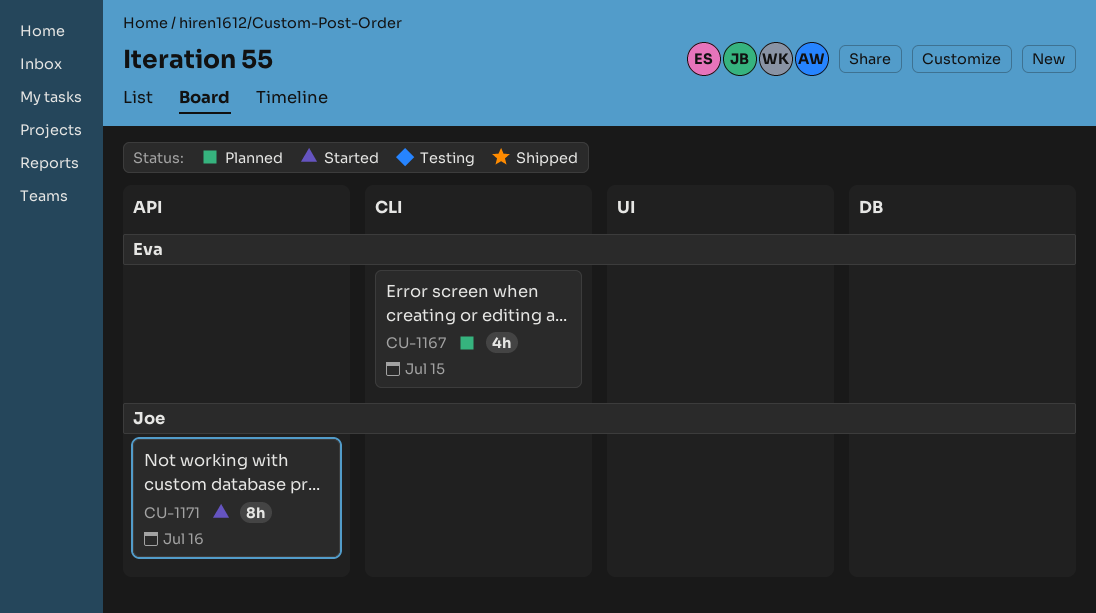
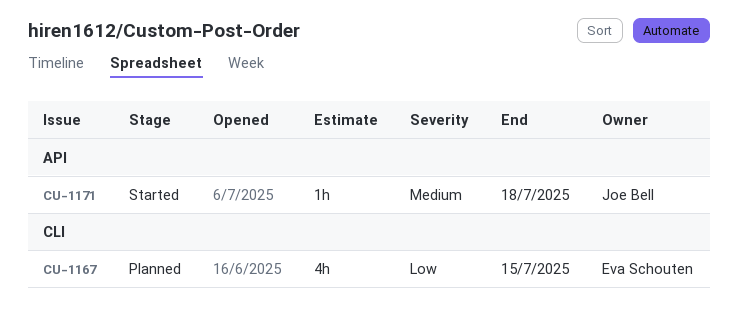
CU-1171, estimate: 8h -> 1h
CU-1171, due: Jul 16 -> Jul 18

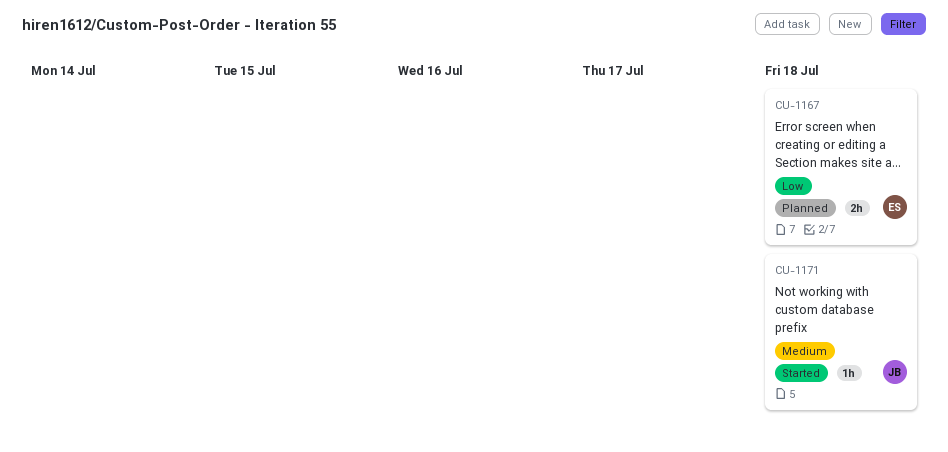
CU-1167, estimate: 4h -> 2h
CU-1167, due: Jul 15 -> Jul 18

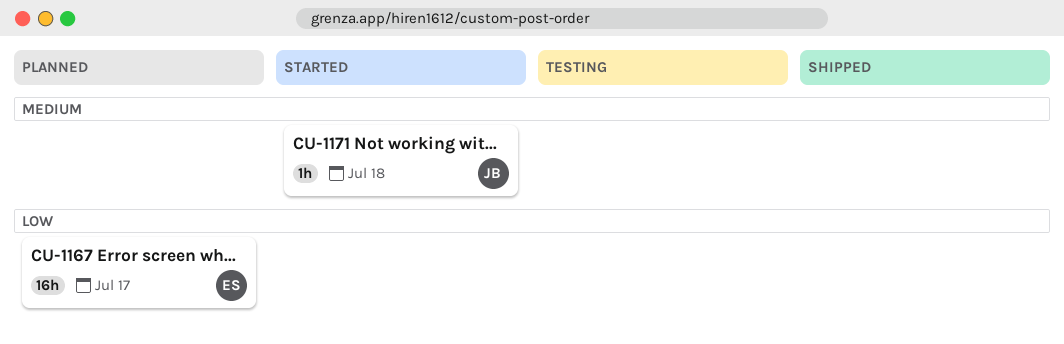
CU-1167, estimate: 2h -> 16h
CU-1167, due: Jul 18 -> Jul 17

